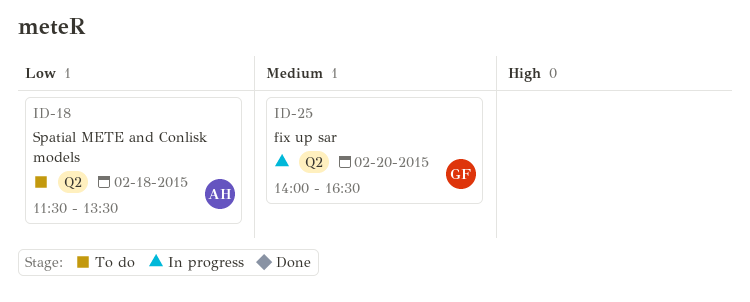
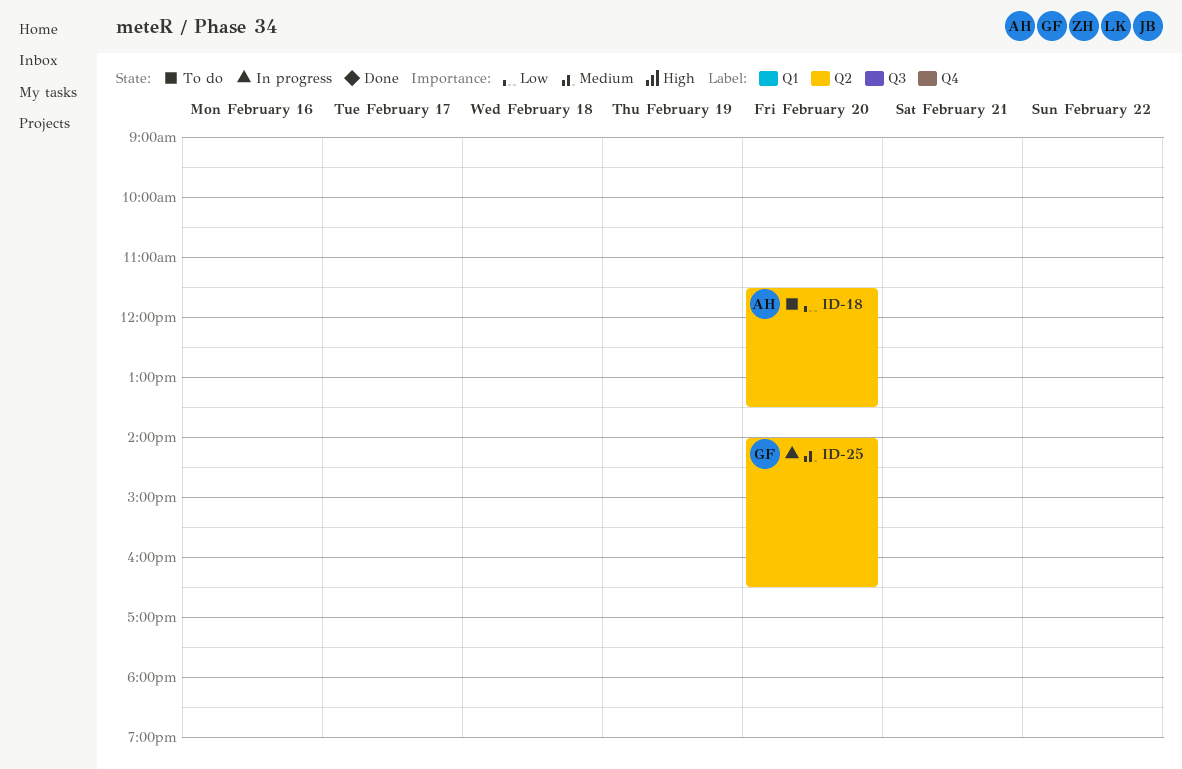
ID-18, day: Feb 18 -> Feb 20

